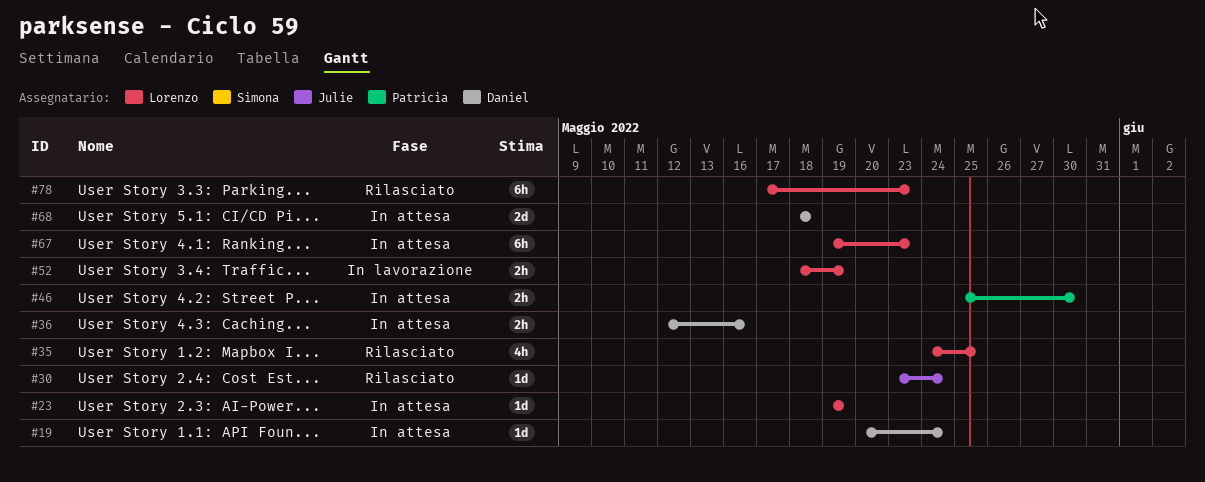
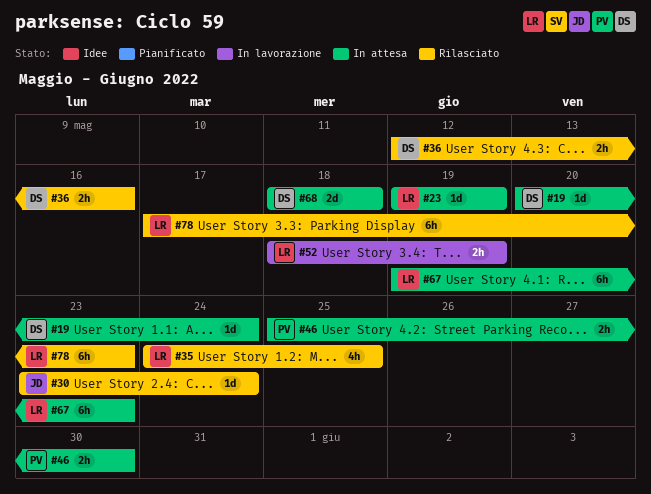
#36, status: In attesa -> Rilasciato

